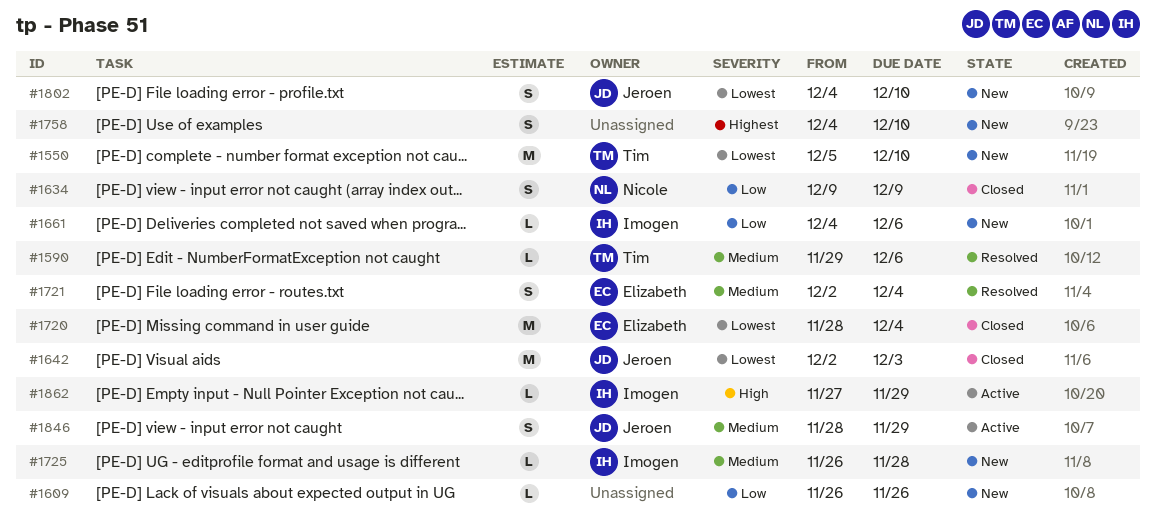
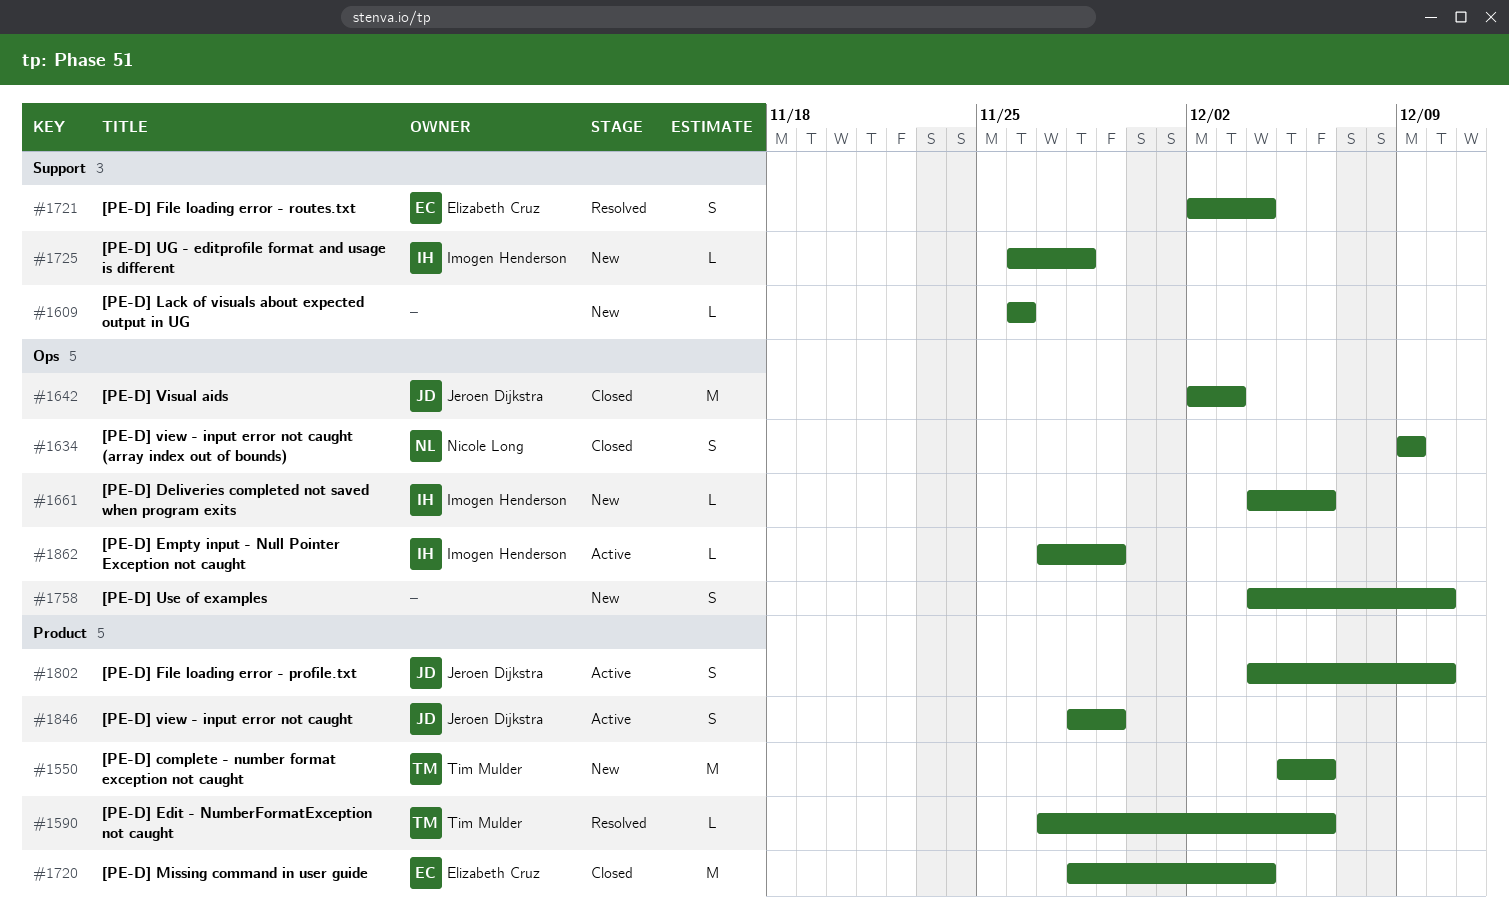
#1550, due: Dec 10 -> Dec 6
#1590, start: Nov 29 -> Nov 27
#1802, status: New -> Active

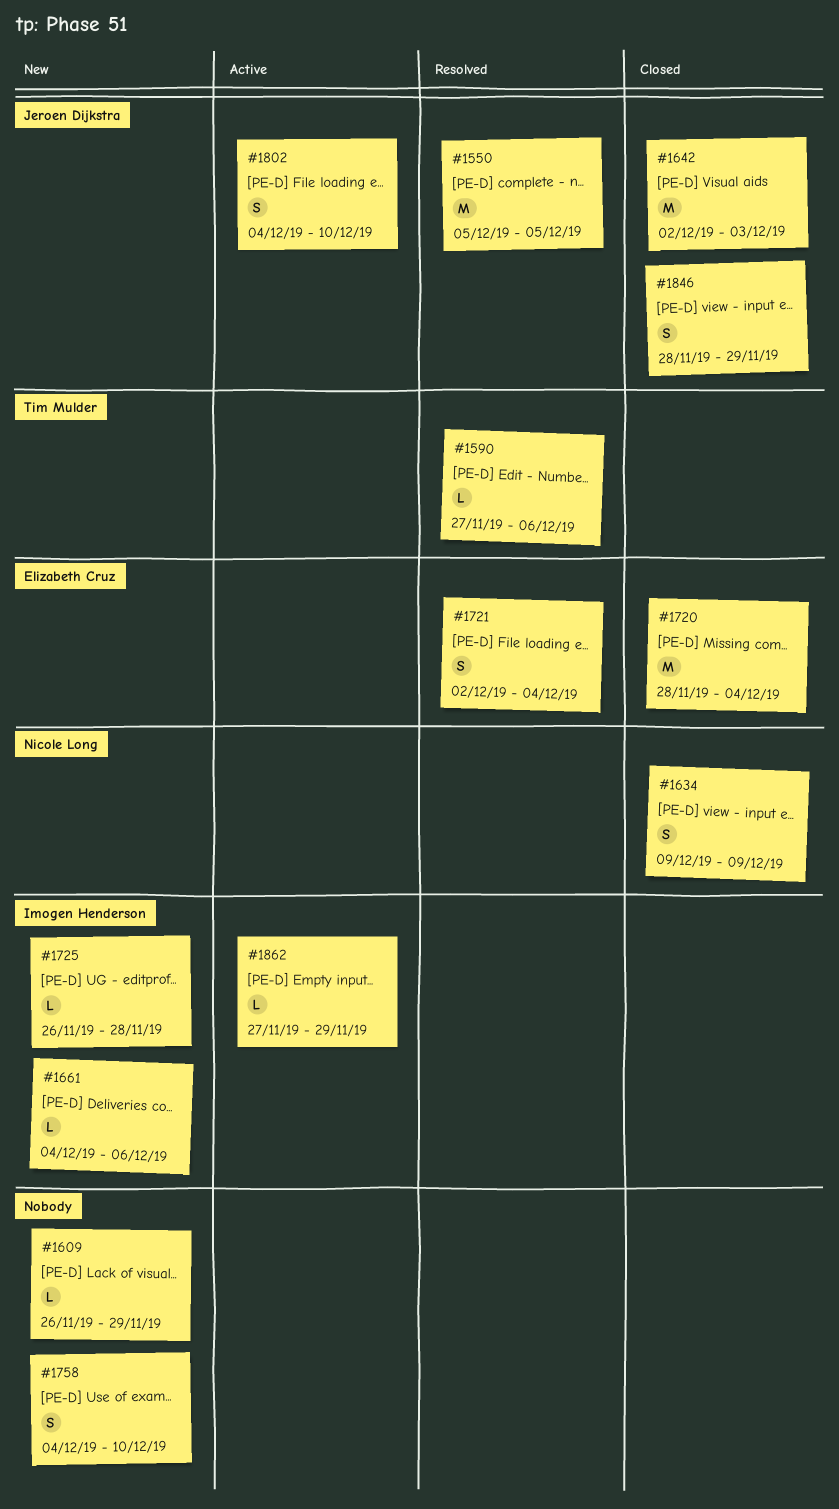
#1550, status: New -> Resolved
#1550, owner: Tim Mulder -> Jeroen Dijkstra
#1550, due: Dec 6 -> Dec 5
#1609, due: Nov 26 -> Nov 29
#1846, status: Active -> Closed

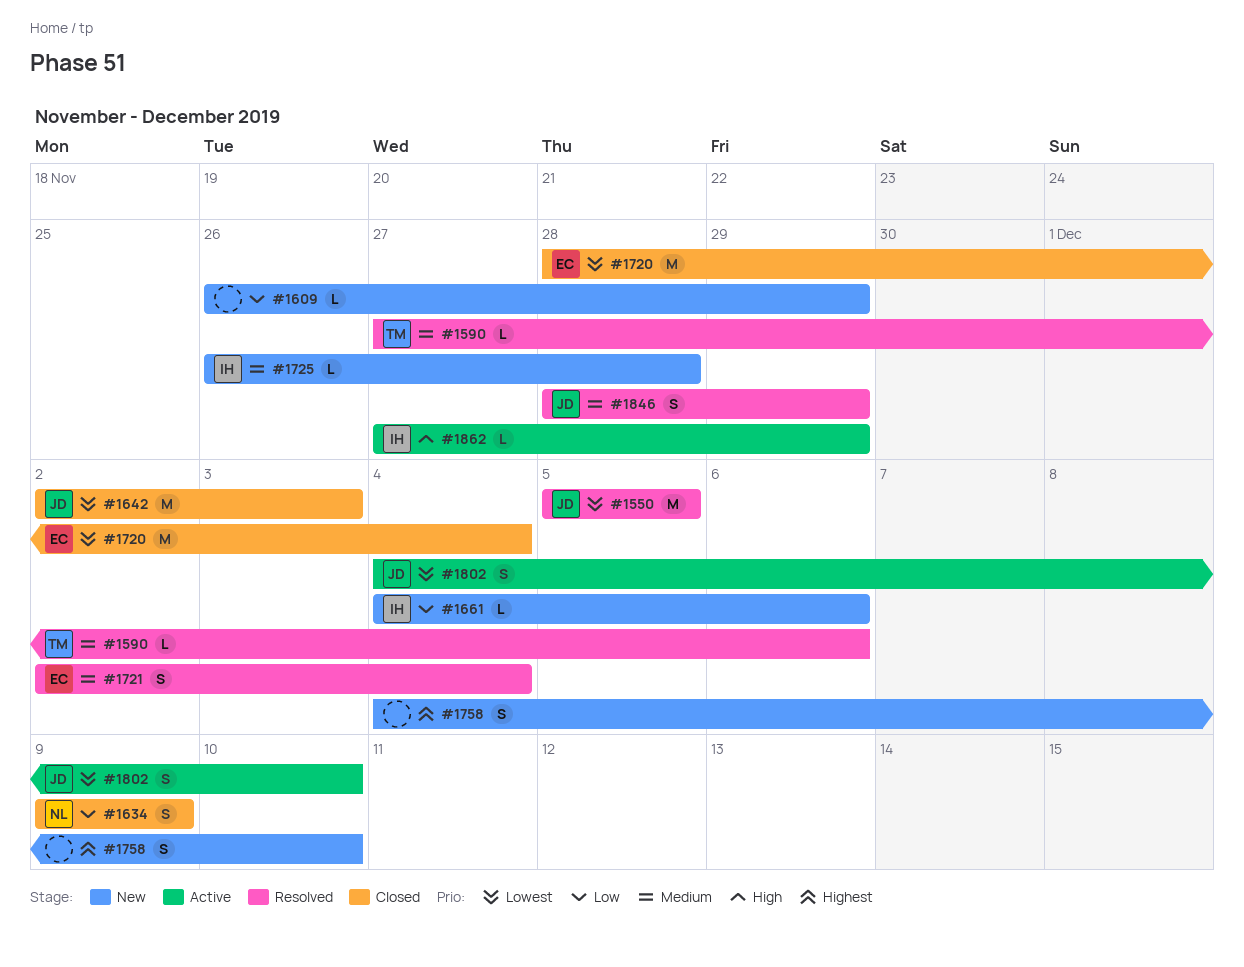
#1846, status: Closed -> Resolved

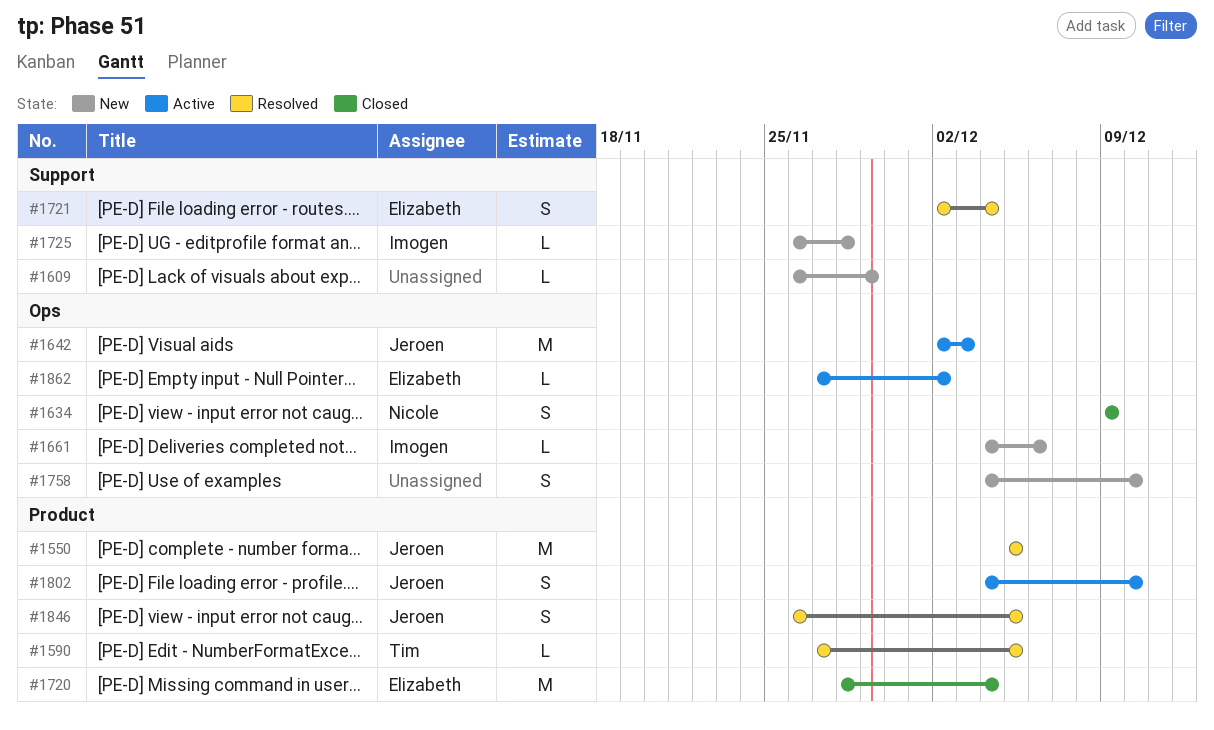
#1590, due: Dec 6 -> Dec 5
#1642, status: Closed -> Active
#1846, start: Nov 28 -> Nov 26
#1846, due: Nov 29 -> Dec 5
#1862, owner: Imogen -> Elizabeth
#1862, due: Nov 29 -> Dec 2

